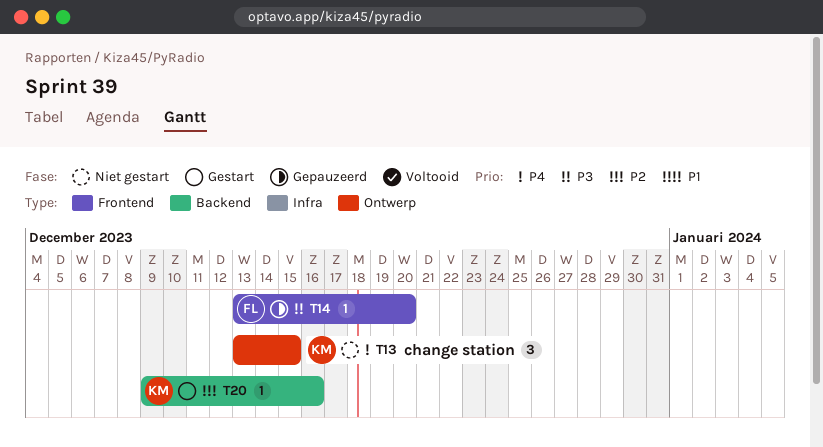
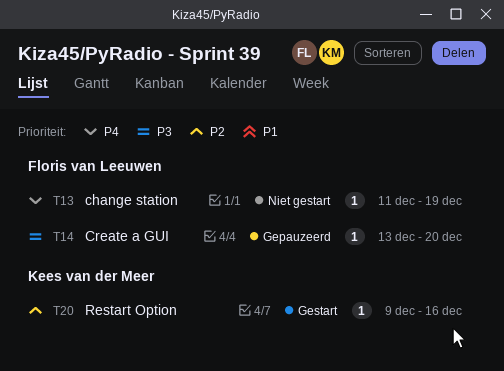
T13, owner: Kees van der Meer -> Floris van Leeuwen
T13, estimate: 3 -> 1
T13, start: Dec 13 -> Dec 11
T13, due: Dec 15 -> Dec 19

